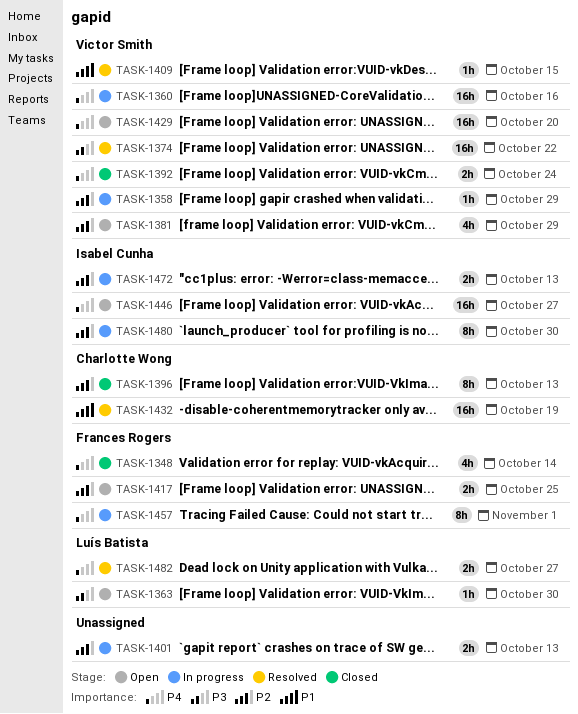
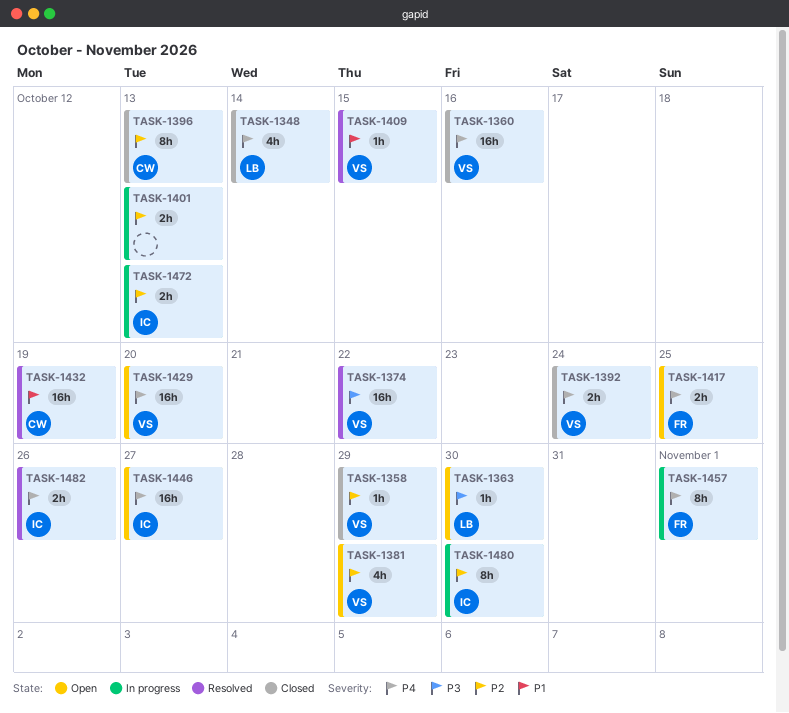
TASK-1348, owner: Frances Rogers -> Luís Batista
TASK-1358, status: In progress -> Closed
TASK-1360, status: In progress -> Closed
TASK-1417, priority: P2 -> P4
TASK-1482, owner: Luís Batista -> Isabel Cunha
TASK-1482, due: Oct 27 -> Oct 26

